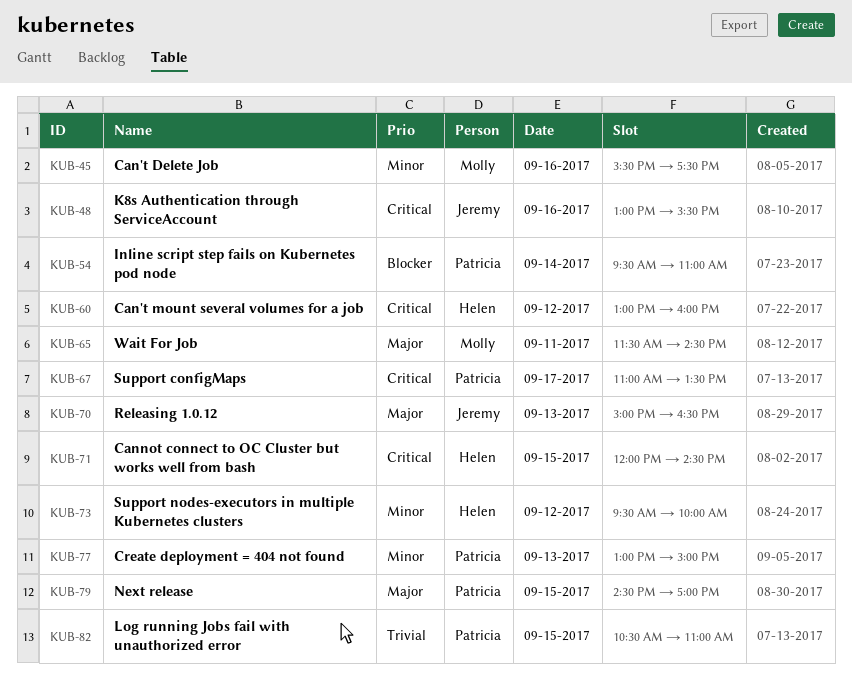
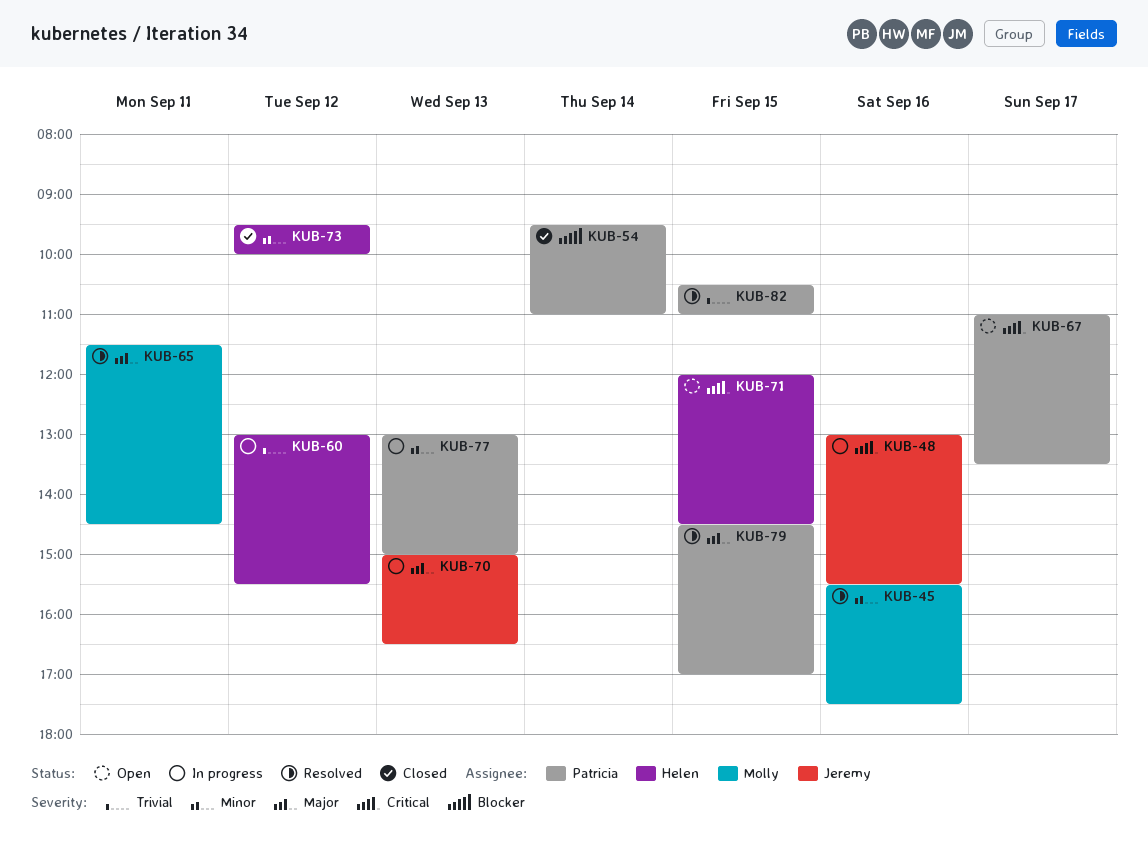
KUB-60, priority: Critical -> Trivial
KUB-60, ends: 16:00 -> 15:30

